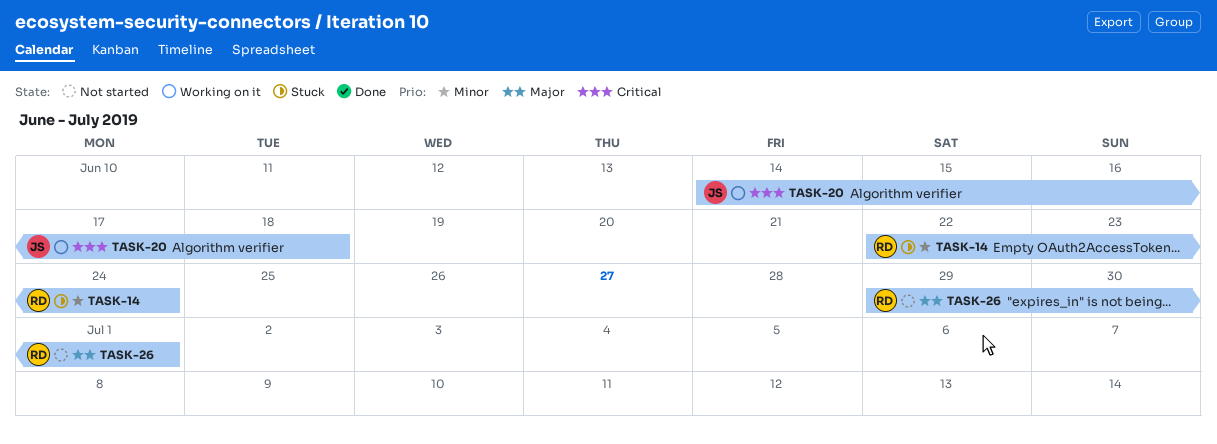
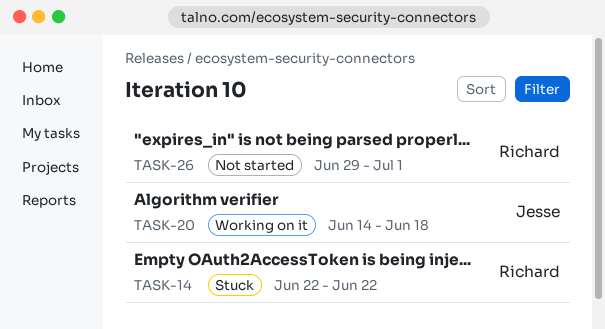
TASK-14, due: Jun 24 -> Jun 22

